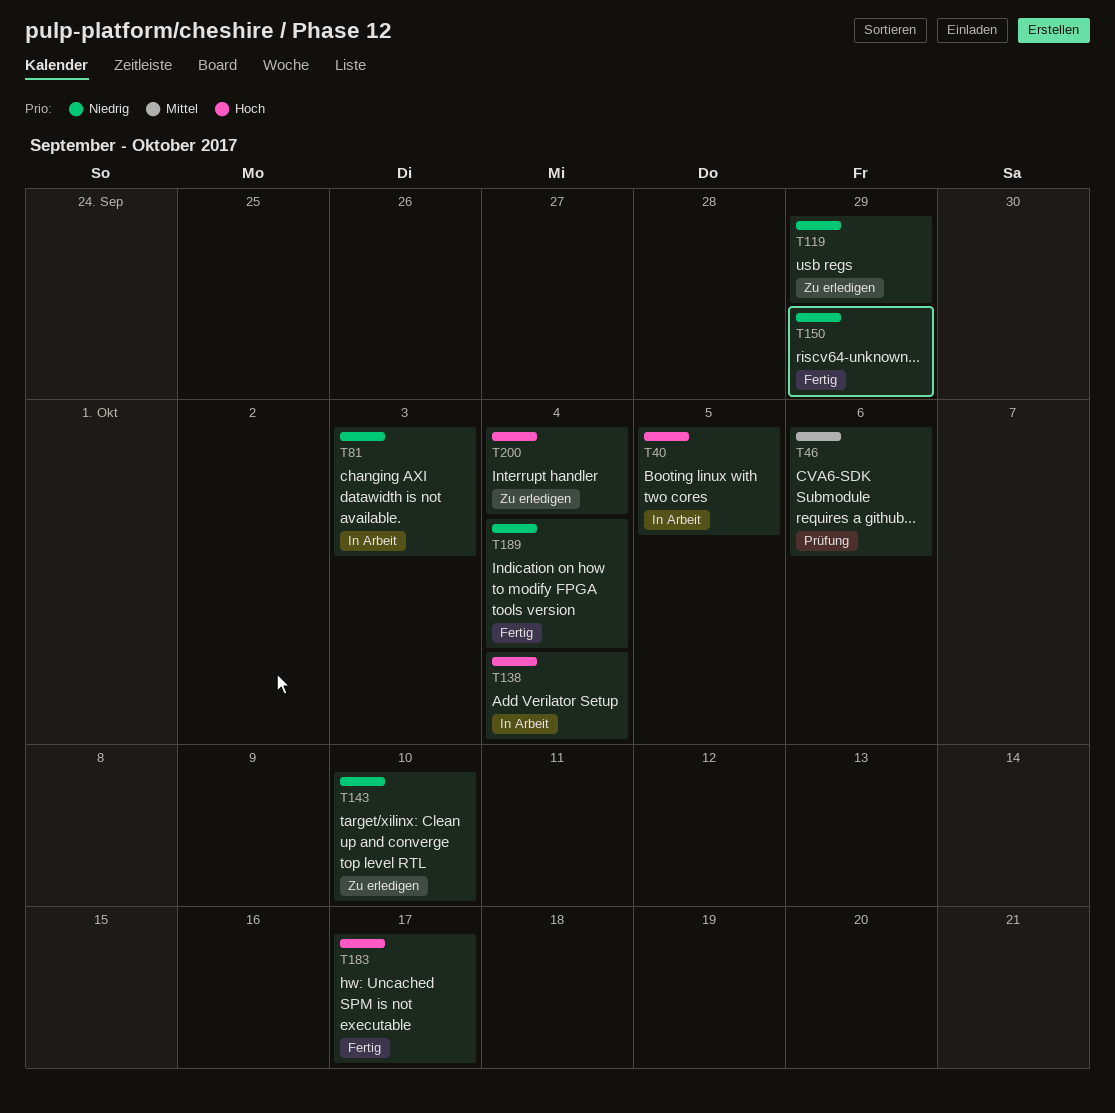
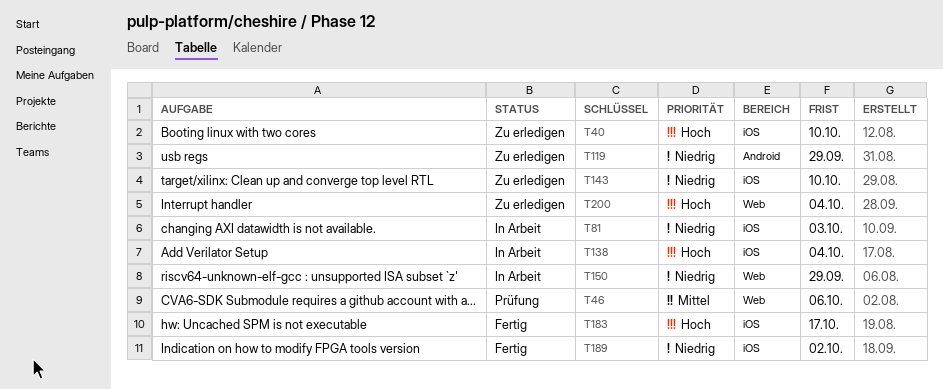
T40, status: In Arbeit -> Zu erledigen
T40, due: Oct 5 -> Oct 10
T150, status: Fertig -> In Arbeit
T189, due: Oct 4 -> Oct 2

